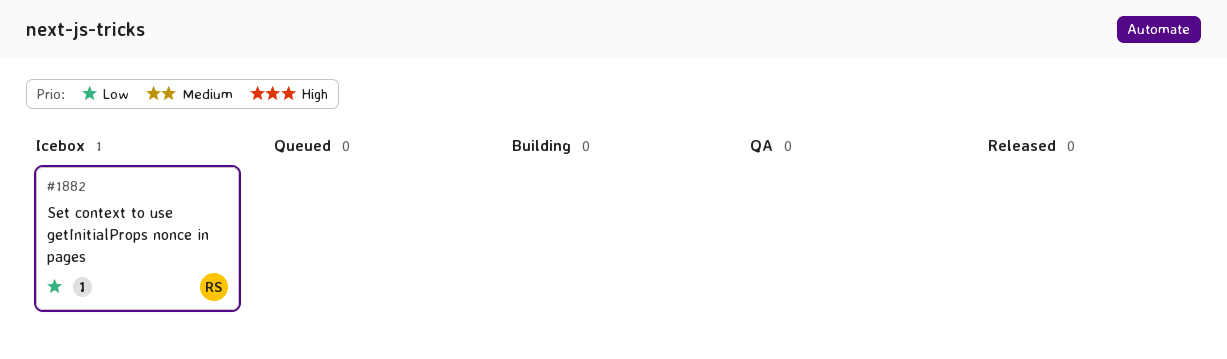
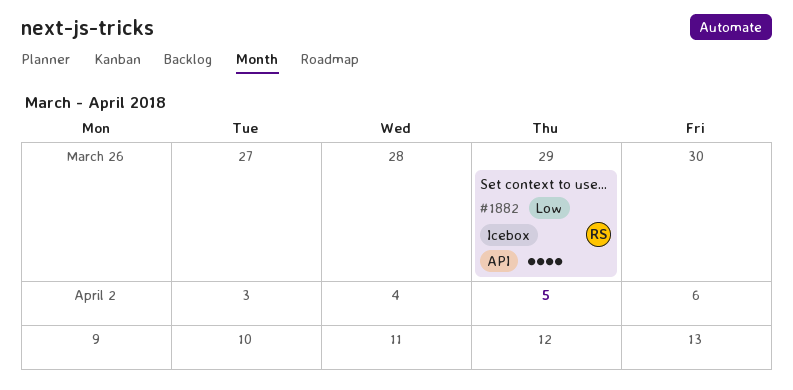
#1882, estimate: 1 -> 4

